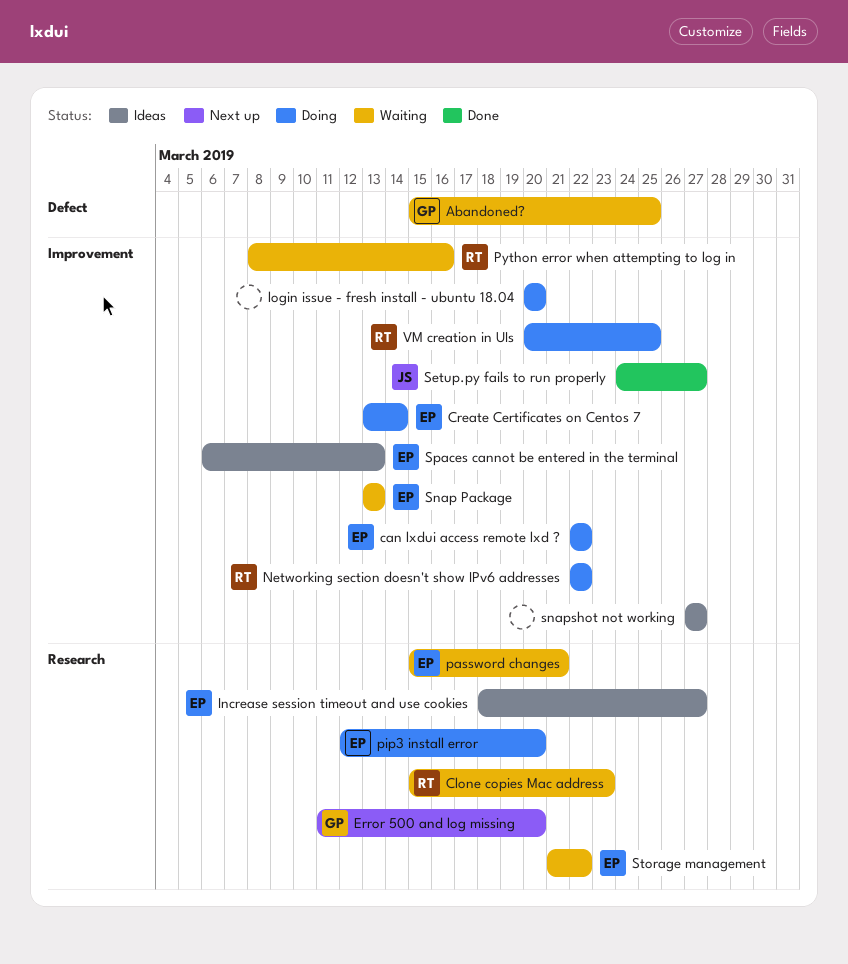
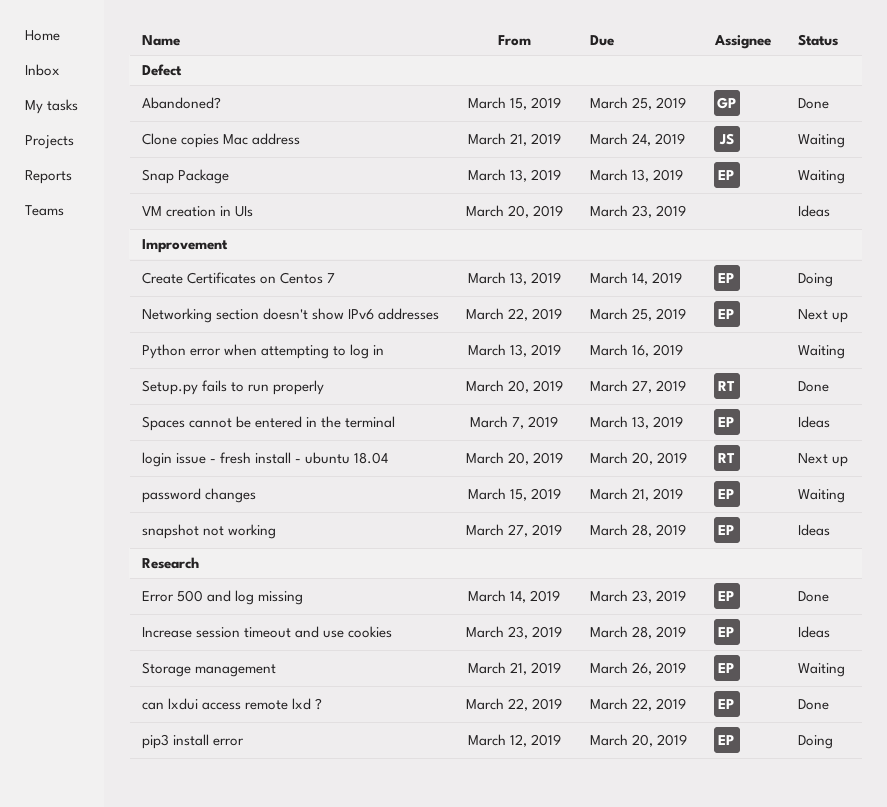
Abandoned?, status: Waiting -> Done
can lxdui access remote lxd ?, status: Doing -> Done
can lxdui access remote lxd ?, label: Improvement -> Research
Clone copies Mac address, owner: RT -> JS
Clone copies Mac address, label: Research -> Defect
Clone copies Mac address, start: Mar 15 -> Mar 21
Clone copies Mac address, due: Mar 23 -> Mar 24
Error 500 and log missing, status: Next up -> Done
Error 500 and log missing, owner: GP -> EP
Error 500 and log missing, start: Mar 11 -> Mar 14
Error 500 and log missing, due: Mar 20 -> Mar 23
Increase session timeout and use cookies, start: Mar 18 -> Mar 23
Increase session timeout and use cookies, due: Mar 27 -> Mar 28
login issue - fresh install - ubuntu 18.04, status: Doing -> Next up
login issue - fresh install - ubuntu 18.04, owner: none -> RT
Networking section doesn't show IPv6 addresses, status: Doing -> Next up
Networking section doesn't show IPv6 addresses, owner: RT -> EP
Networking section doesn't show IPv6 addresses, due: Mar 22 -> Mar 25
password changes, label: Research -> Improvement
Python error when attempting to log in, owner: RT -> none
Python error when attempting to log in, start: Mar 8 -> Mar 13
Setup.py fails to run properly, owner: JS -> RT
Setup.py fails to run properly, start: Mar 24 -> Mar 20
Snap Package, label: Improvement -> Defect
snapshot not working, owner: none -> EP
snapshot not working, due: Mar 27 -> Mar 28
Spaces cannot be entered in the terminal, start: Mar 6 -> Mar 7
Storage management, due: Mar 22 -> Mar 26
VM creation in UIs, status: Doing -> Ideas
VM creation in UIs, owner: RT -> none
VM creation in UIs, label: Improvement -> Defect
VM creation in UIs, due: Mar 25 -> Mar 23

